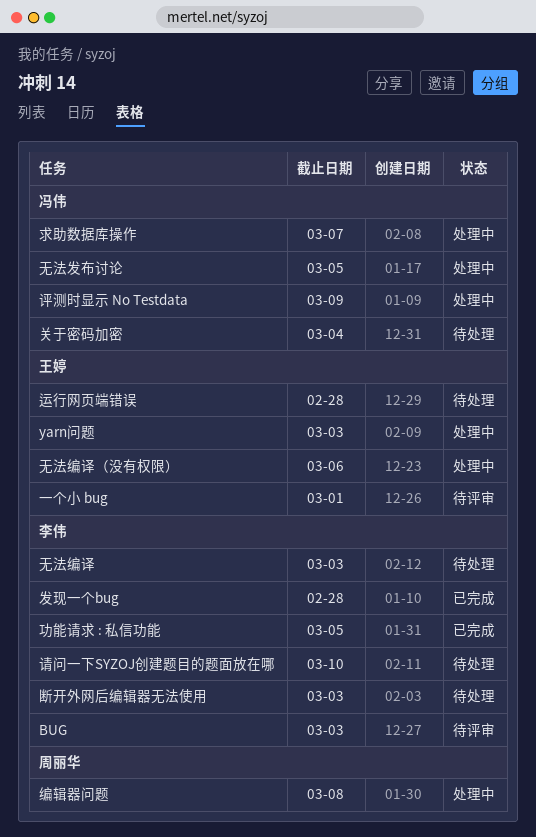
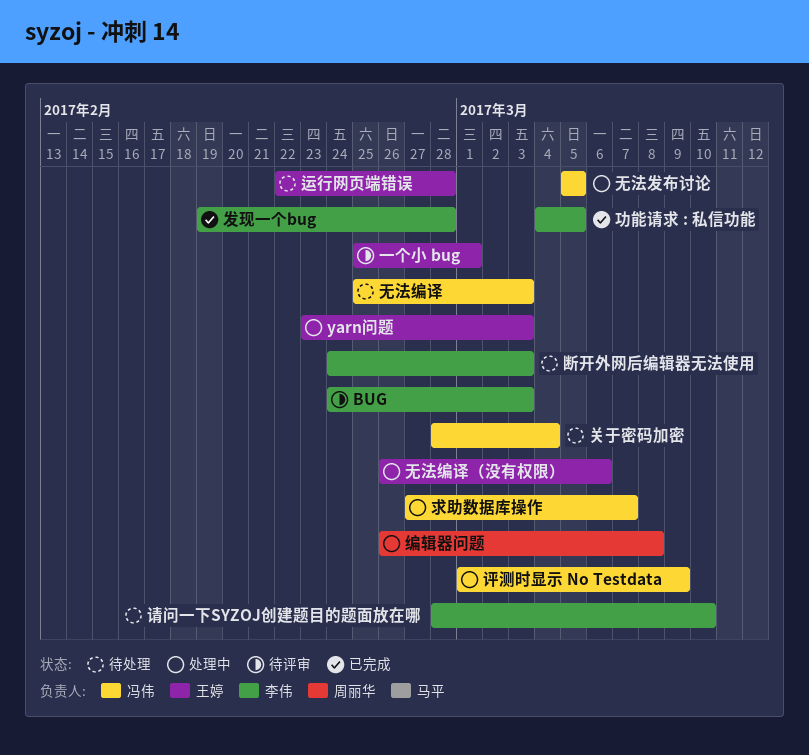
无法编译, owner: 李伟 -> 冯伟

